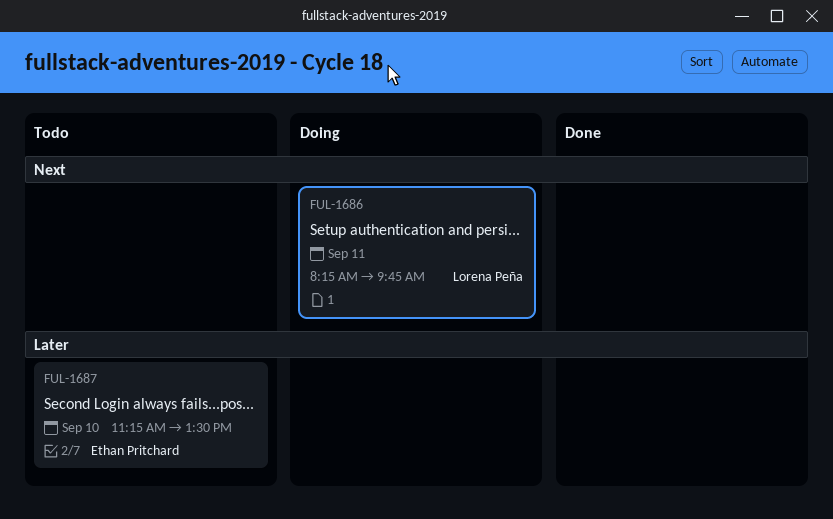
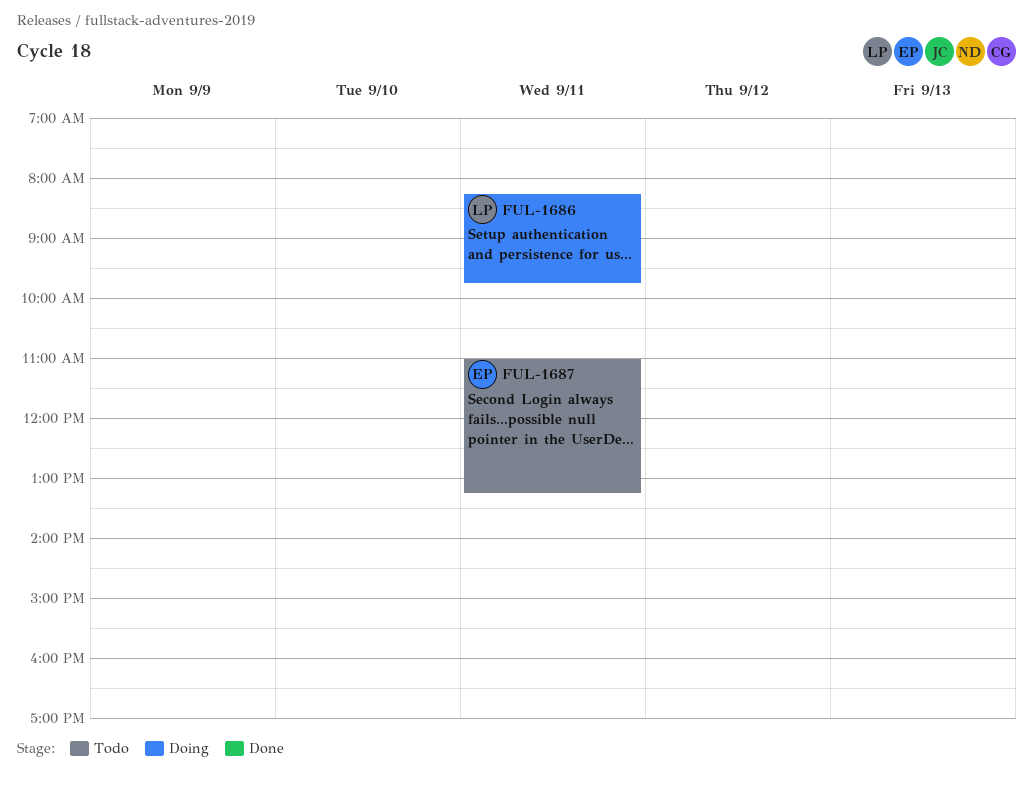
FUL-1687, day: Sep 10 -> Sep 11
FUL-1687, begins: 11:15 -> 11:00
FUL-1687, ends: 13:30 -> 13:15

